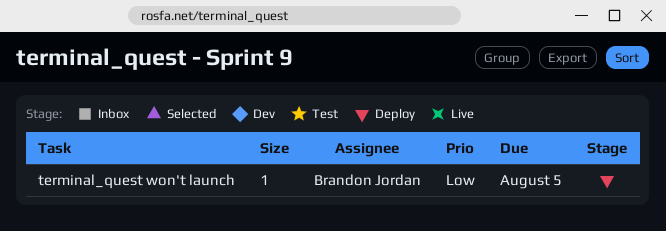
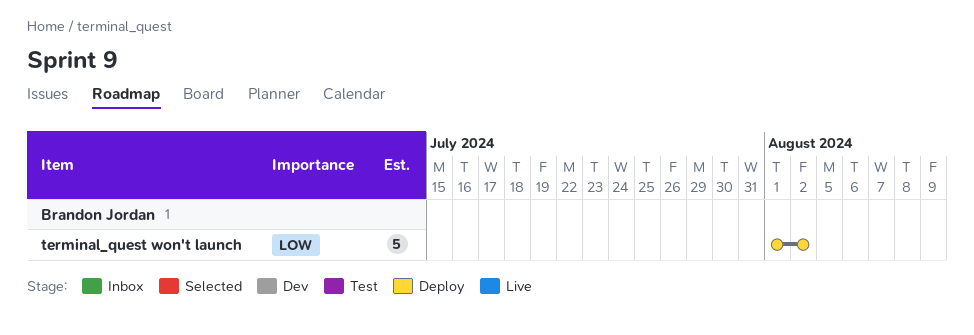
terminal_quest won't launch, estimate: 1 -> 5
terminal_quest won't launch, due: Aug 5 -> Aug 2

